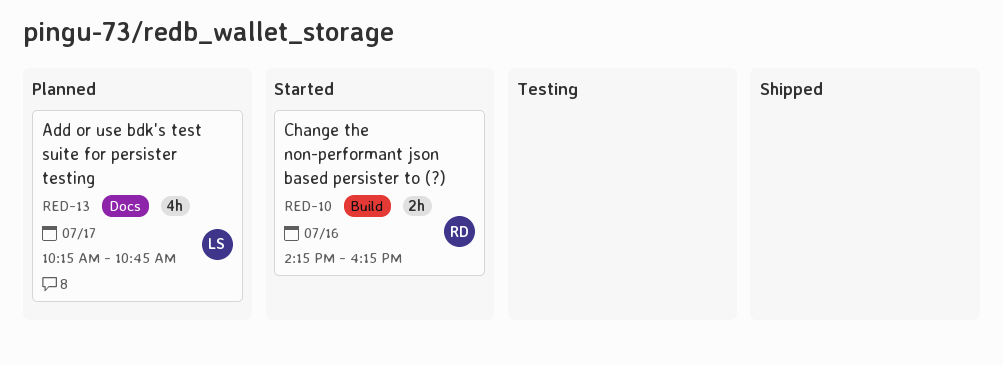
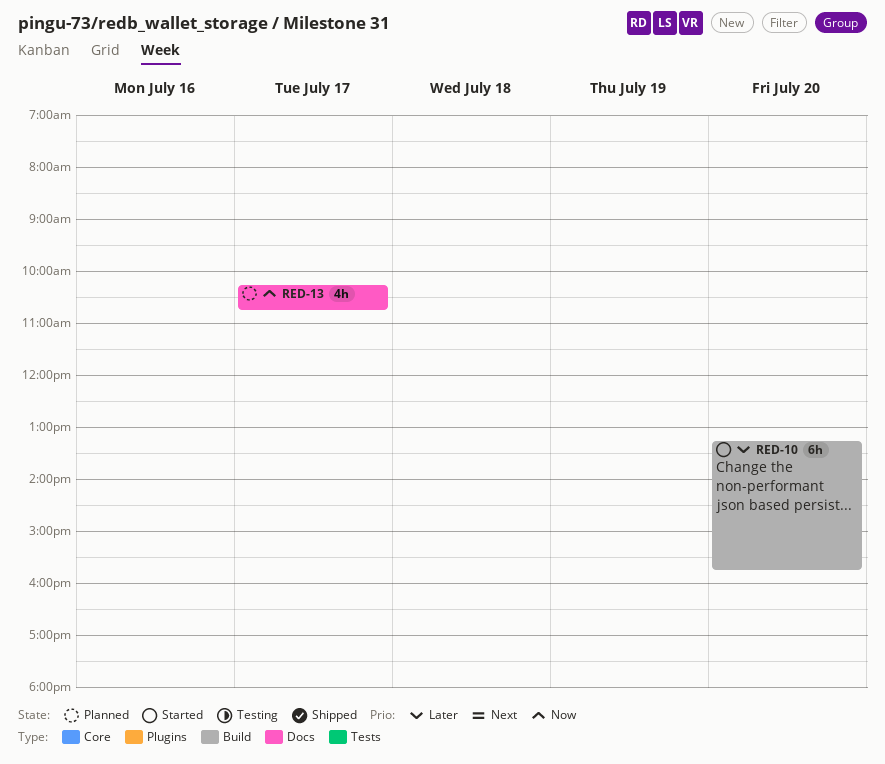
RED-10, estimate: 2h -> 6h
RED-10, day: Jul 16 -> Jul 20
RED-10, begins: 14:15 -> 13:15
RED-10, ends: 16:15 -> 15:45

